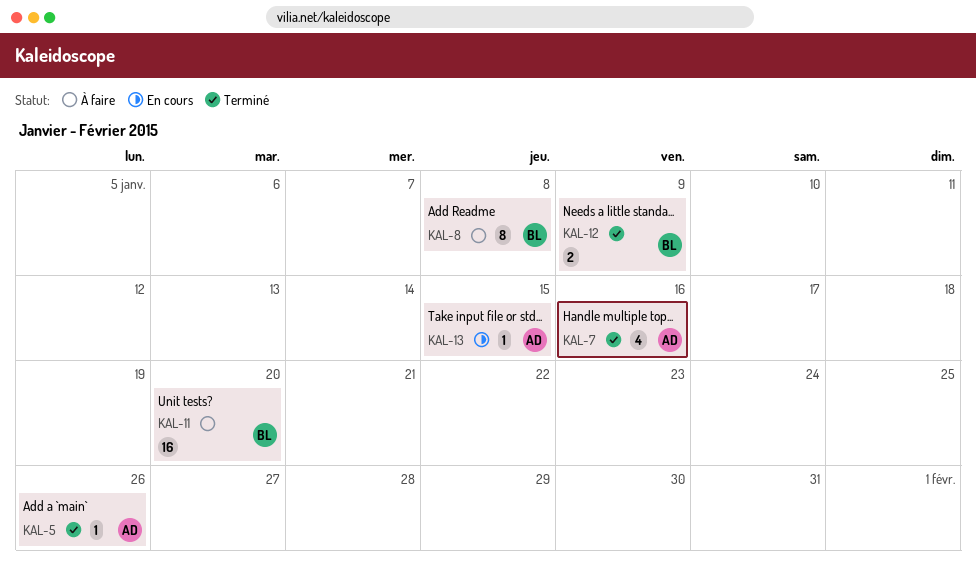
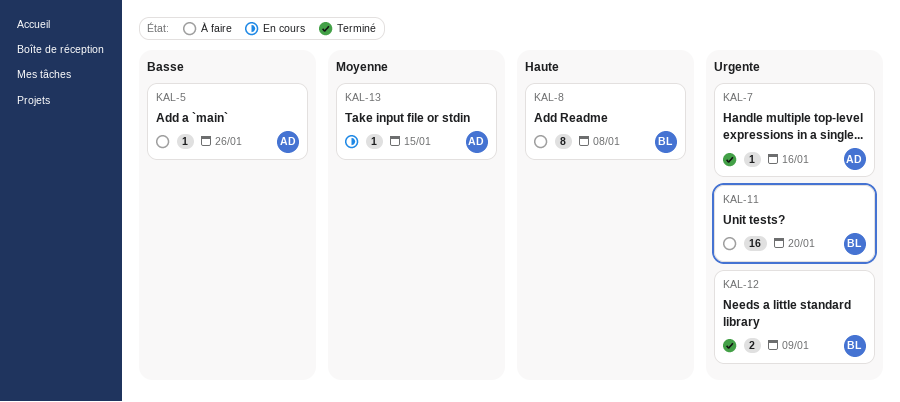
KAL-5, status: Terminé -> À faire
KAL-7, estimate: 4 -> 1

